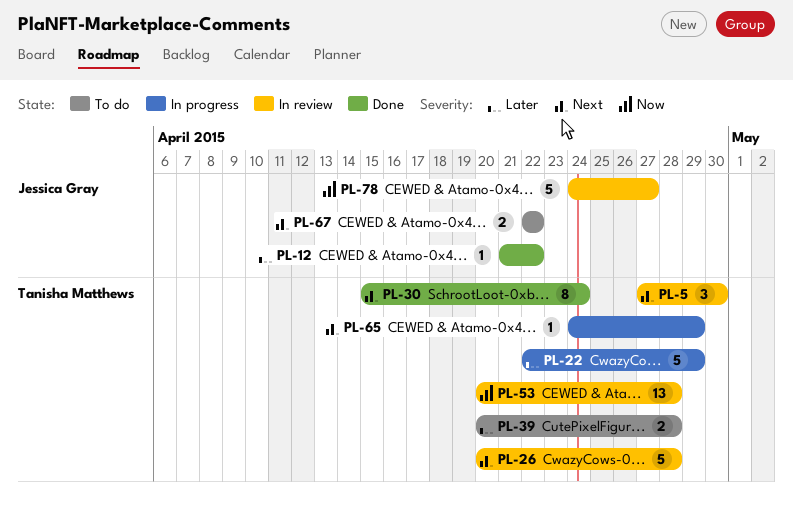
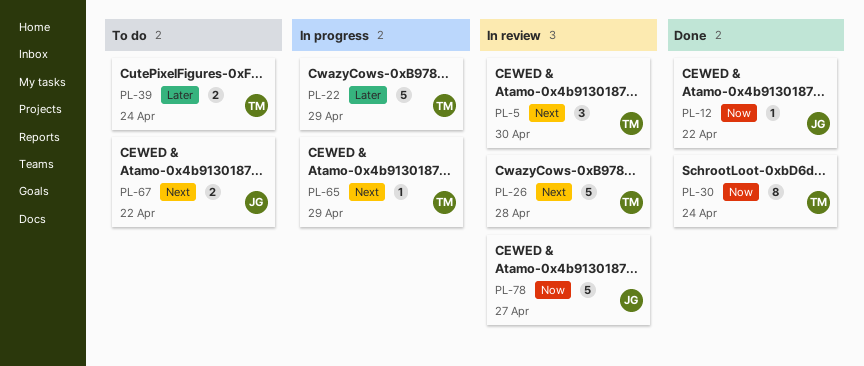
PL-12, priority: Later -> Now
PL-30, priority: Next -> Now
PL-39, due: Apr 28 -> Apr 24
PL-53: present -> none

